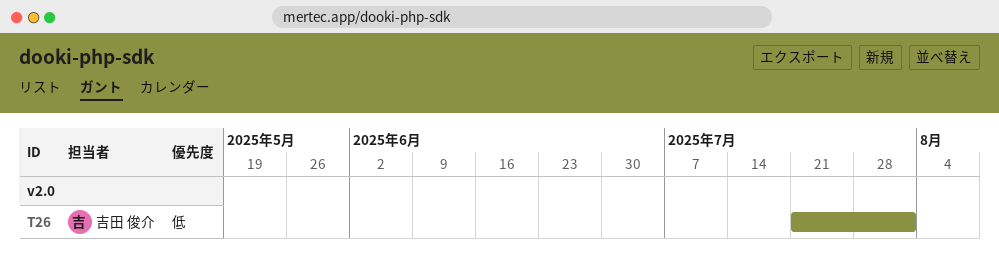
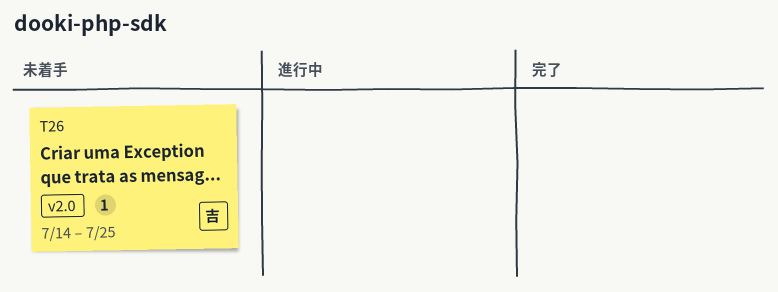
T26, start: Jul 21 -> Jul 14
T26, due: Aug 1 -> Jul 25

